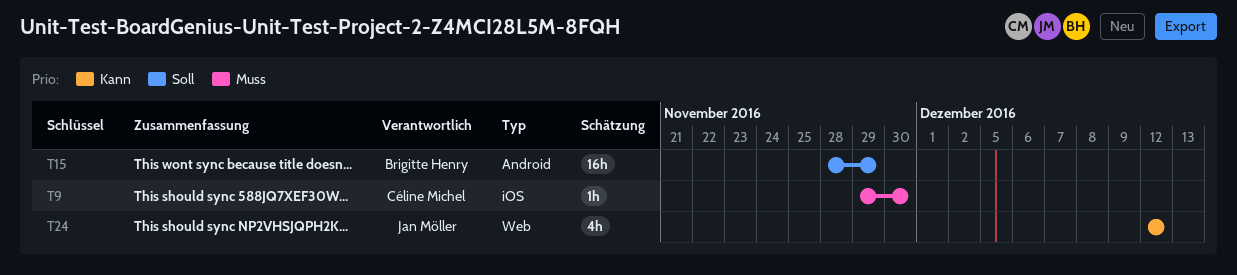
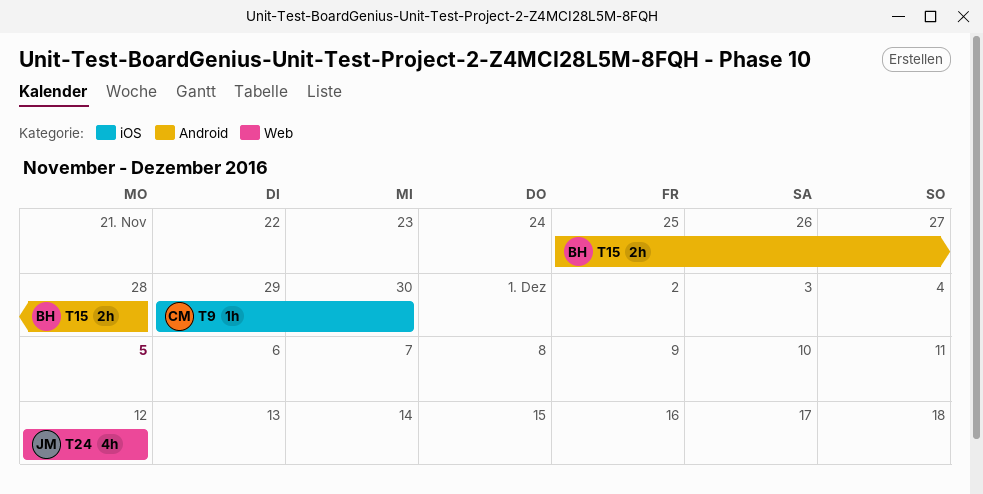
T15, estimate: 16h -> 2h
T15, start: Nov 28 -> Nov 25
T15, due: Nov 29 -> Nov 28

